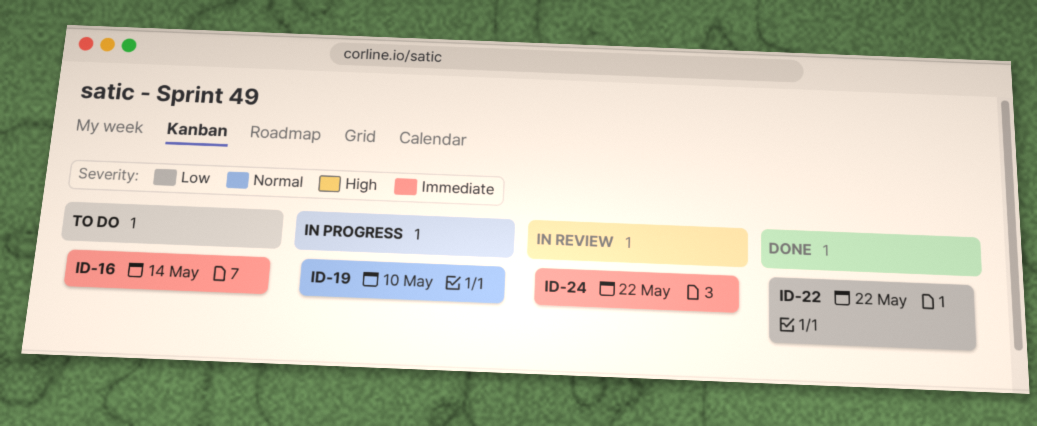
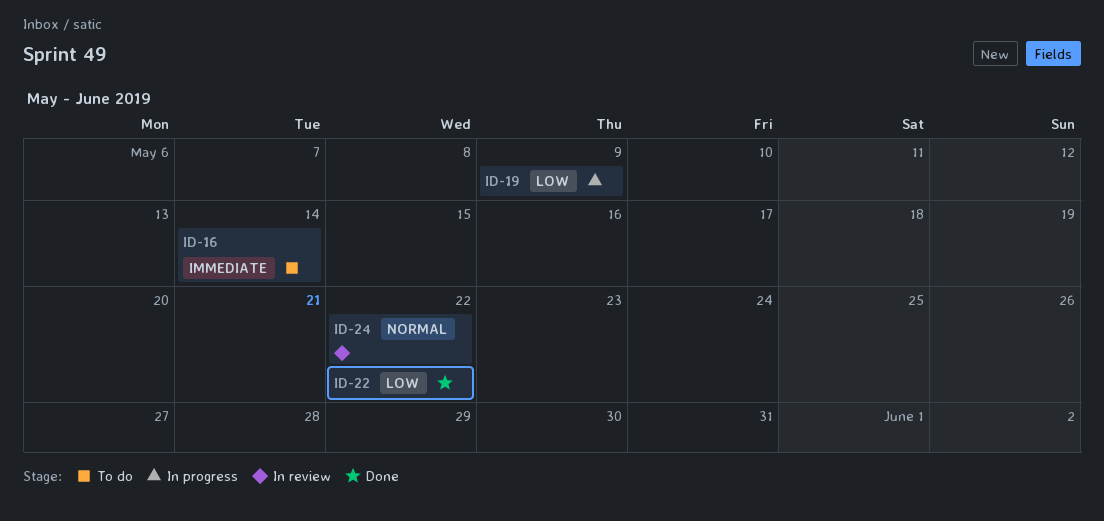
ID-19, priority: Normal -> Low
ID-19, due: May 10 -> May 9
ID-24, priority: Immediate -> Normal

